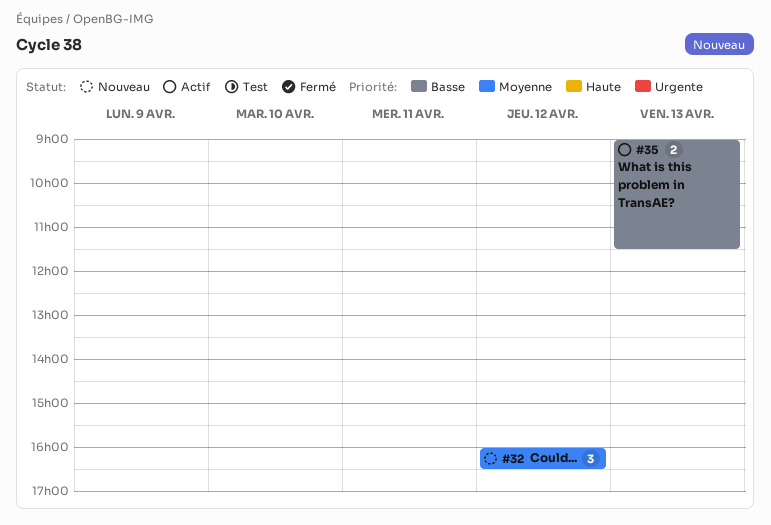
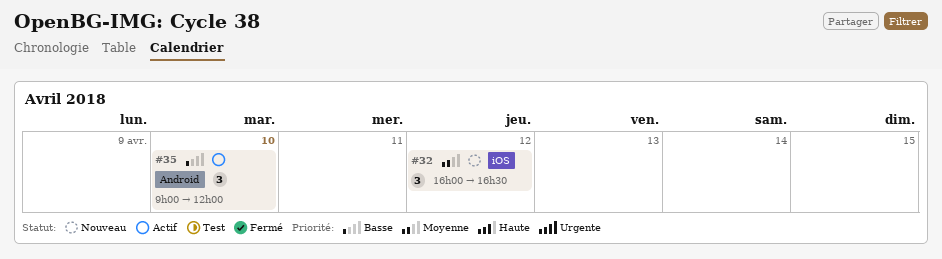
#35, estimate: 2 -> 3
#35, day: Apr 13 -> Apr 10
#35, ends: 11:30 -> 12:00

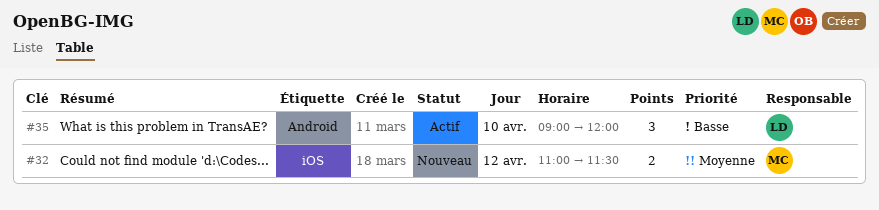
#32, estimate: 3 -> 2
#32, begins: 16:00 -> 11:00
#32, ends: 16:30 -> 11:30

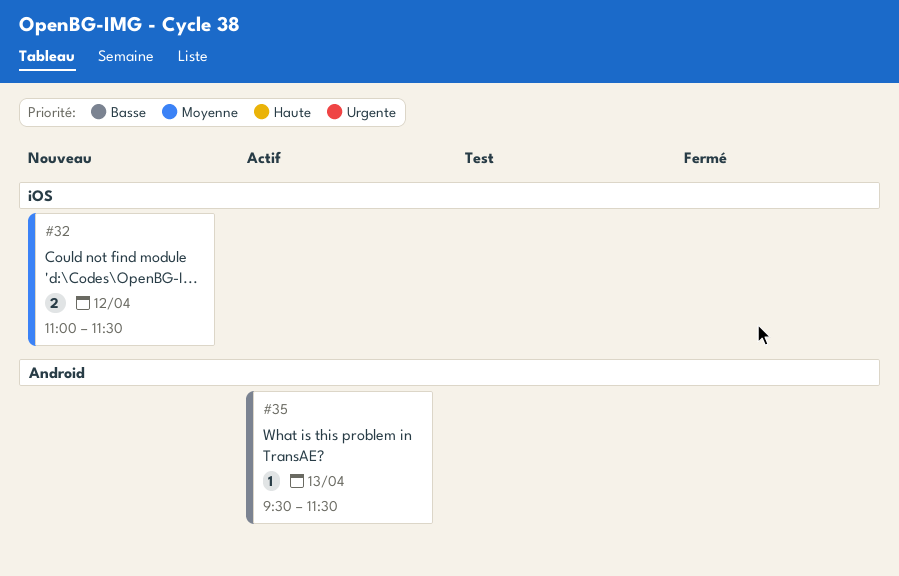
#35, estimate: 3 -> 1
#35, day: Apr 10 -> Apr 13
#35, begins: 09:00 -> 09:30
#35, ends: 12:00 -> 11:30

